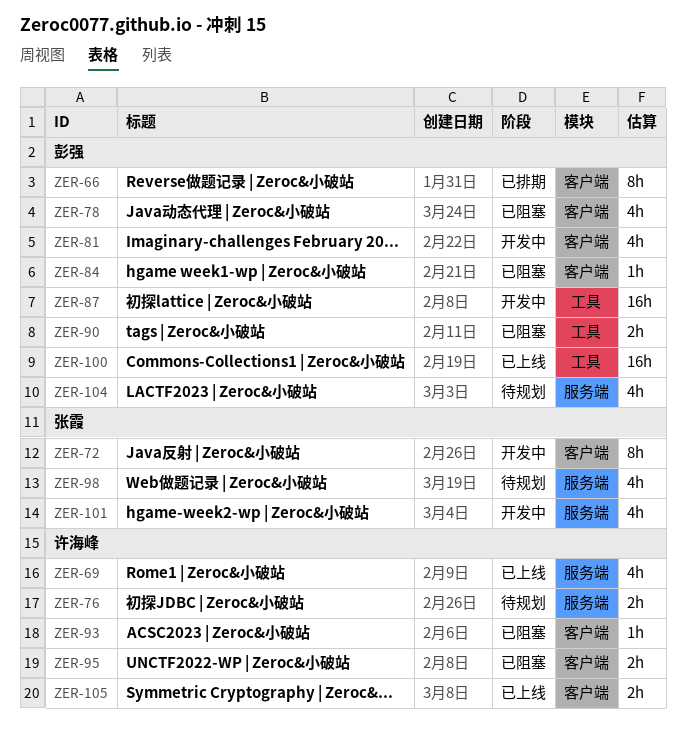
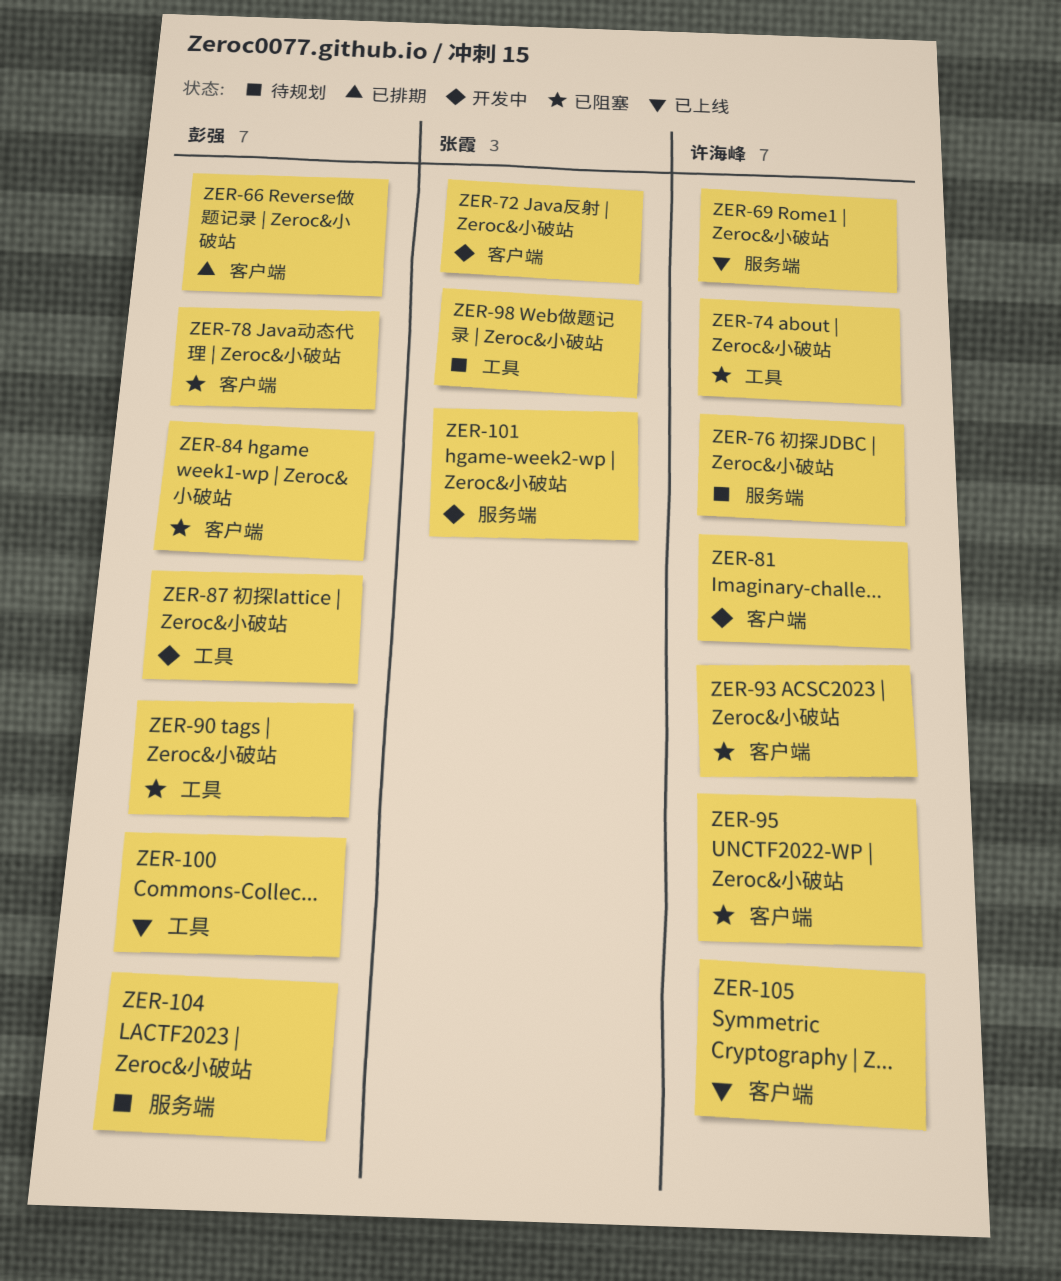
ZER-74: none -> present
ZER-81, owner: 彭强 -> 许海峰
ZER-98, label: 服务端 -> 工具

